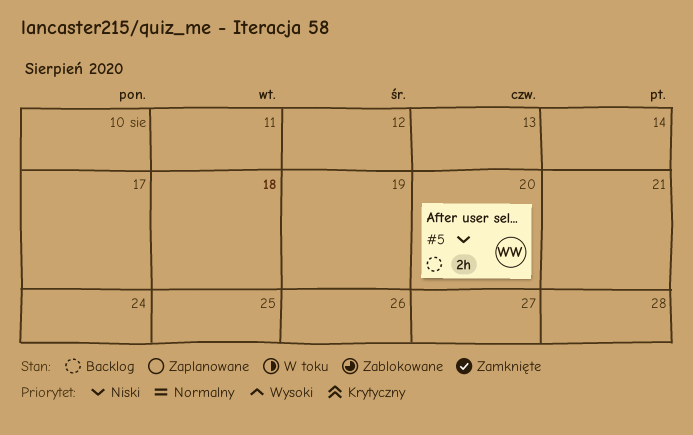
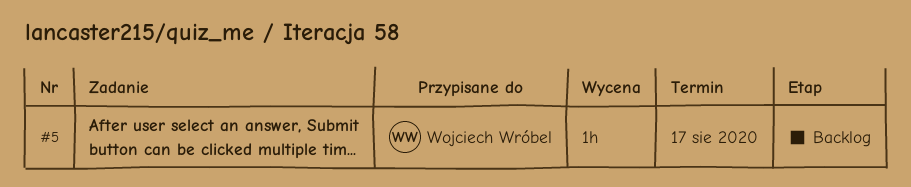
#5, estimate: 2h -> 1h
#5, due: Aug 20 -> Aug 17

